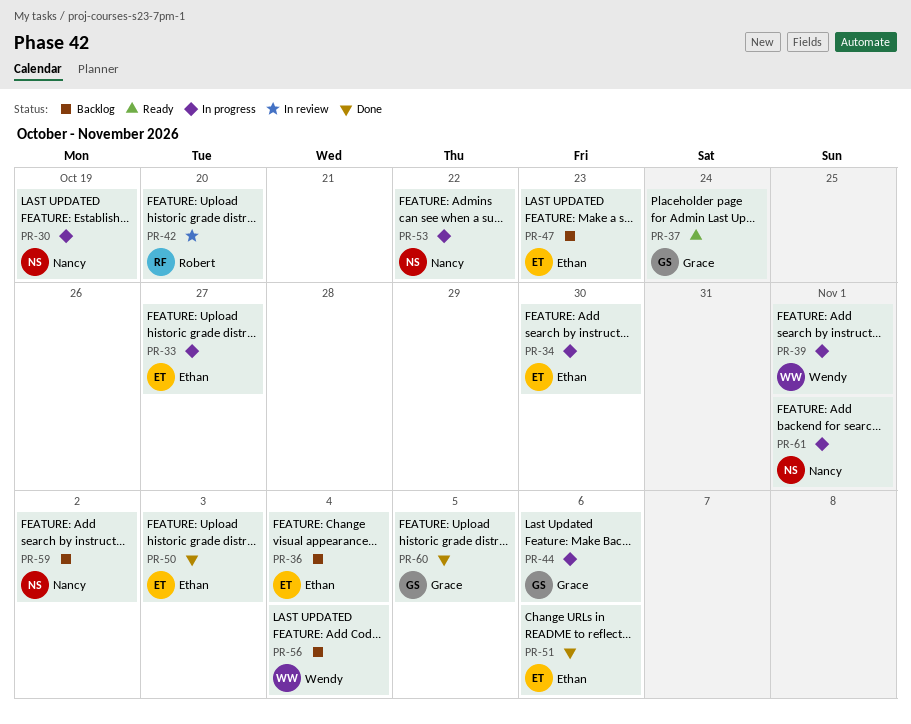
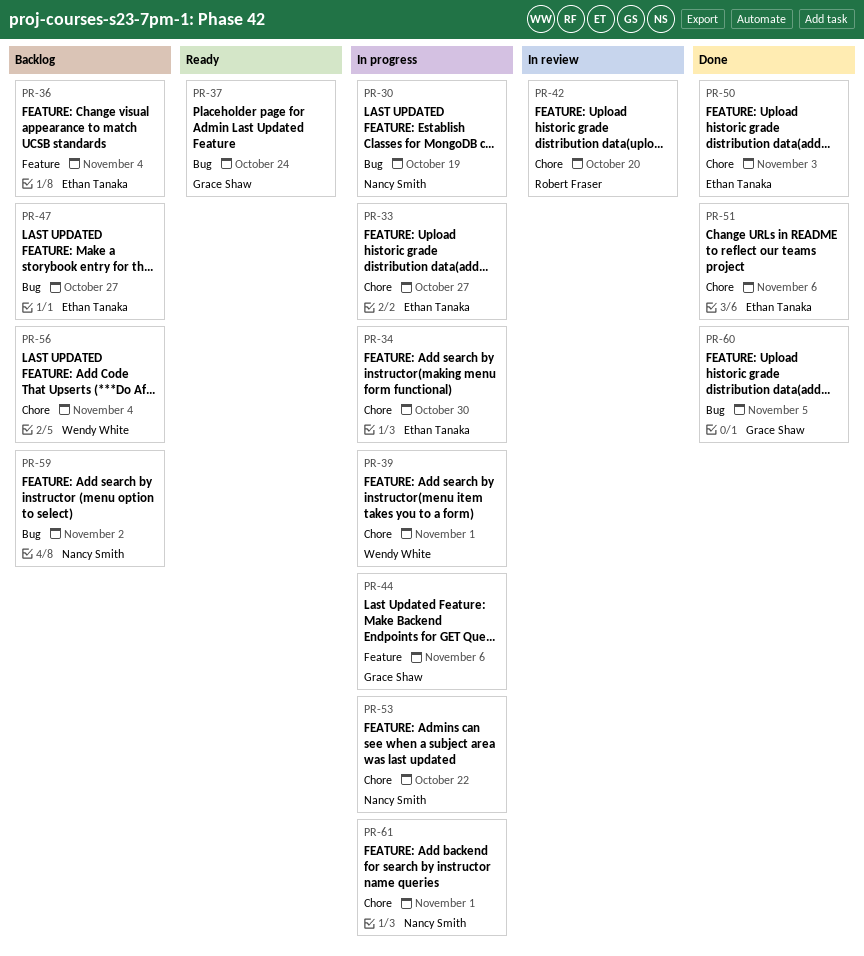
PR-47, due: Oct 23 -> Oct 27

